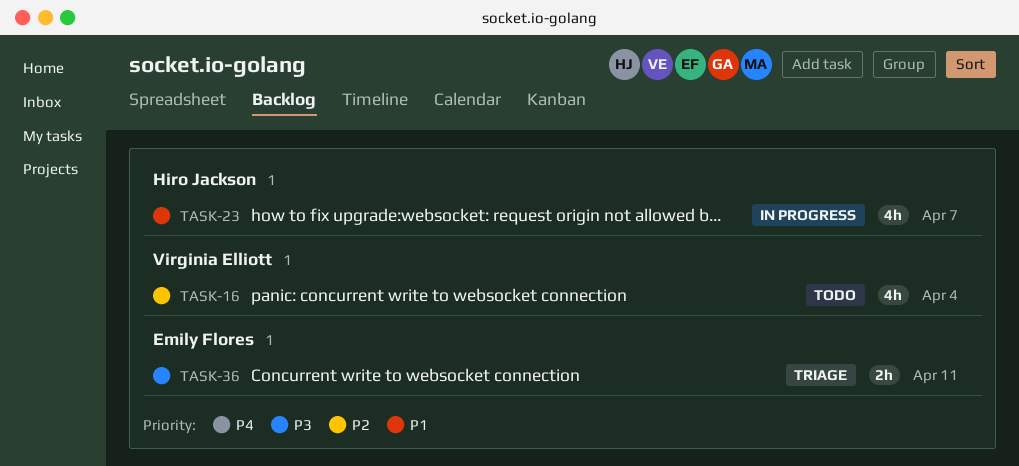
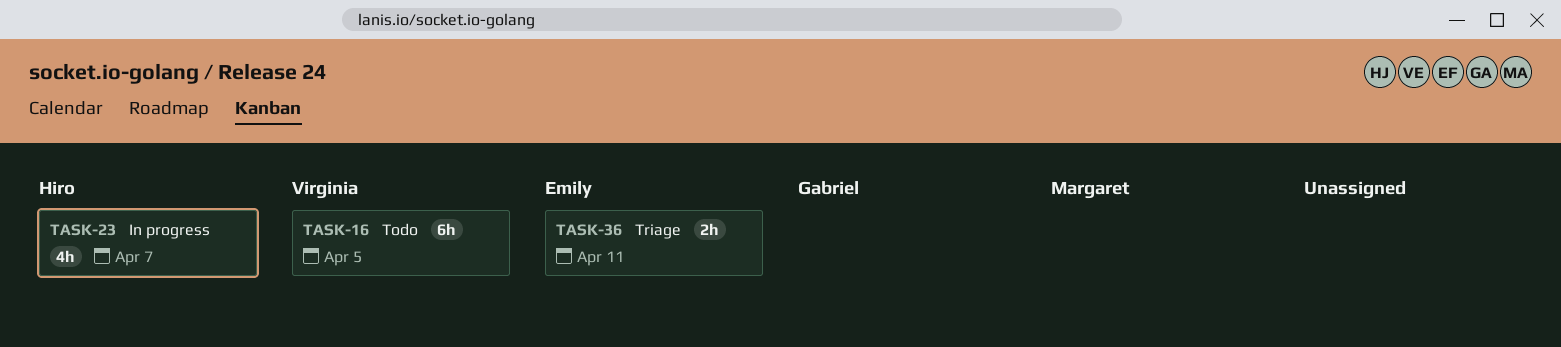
TASK-16, estimate: 4h -> 6h
TASK-16, due: Apr 4 -> Apr 5

